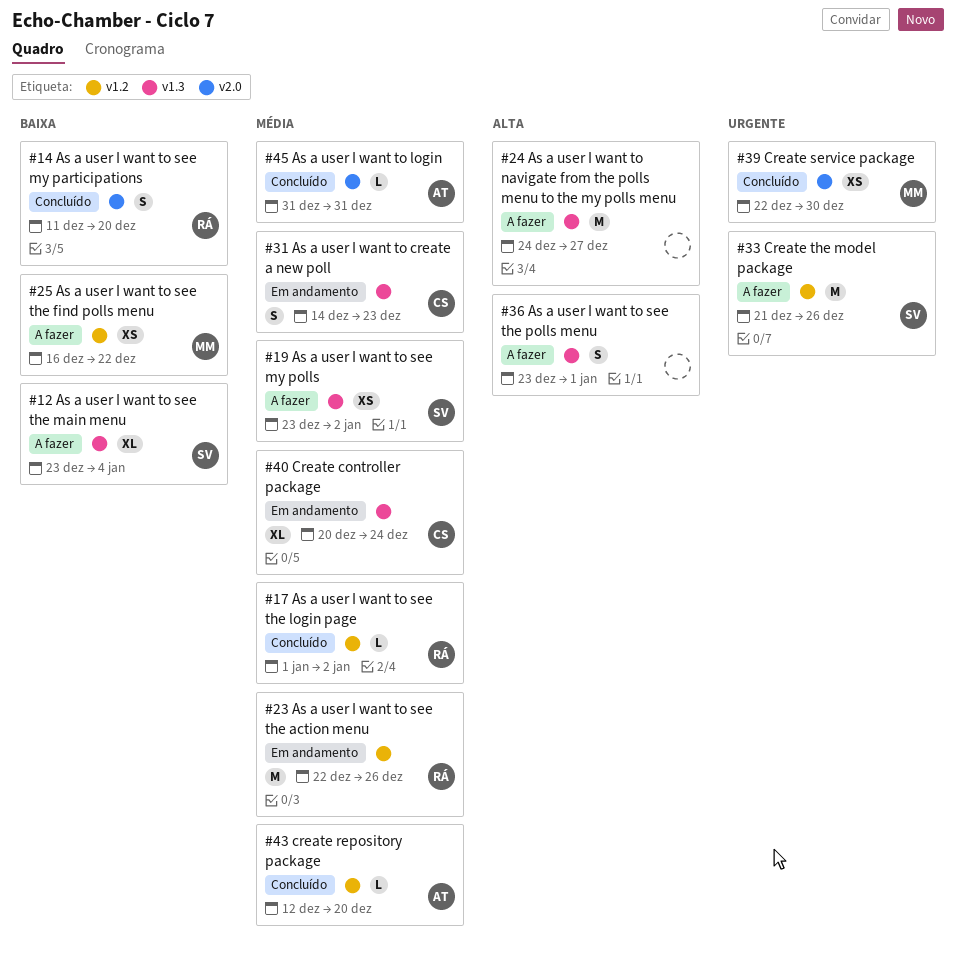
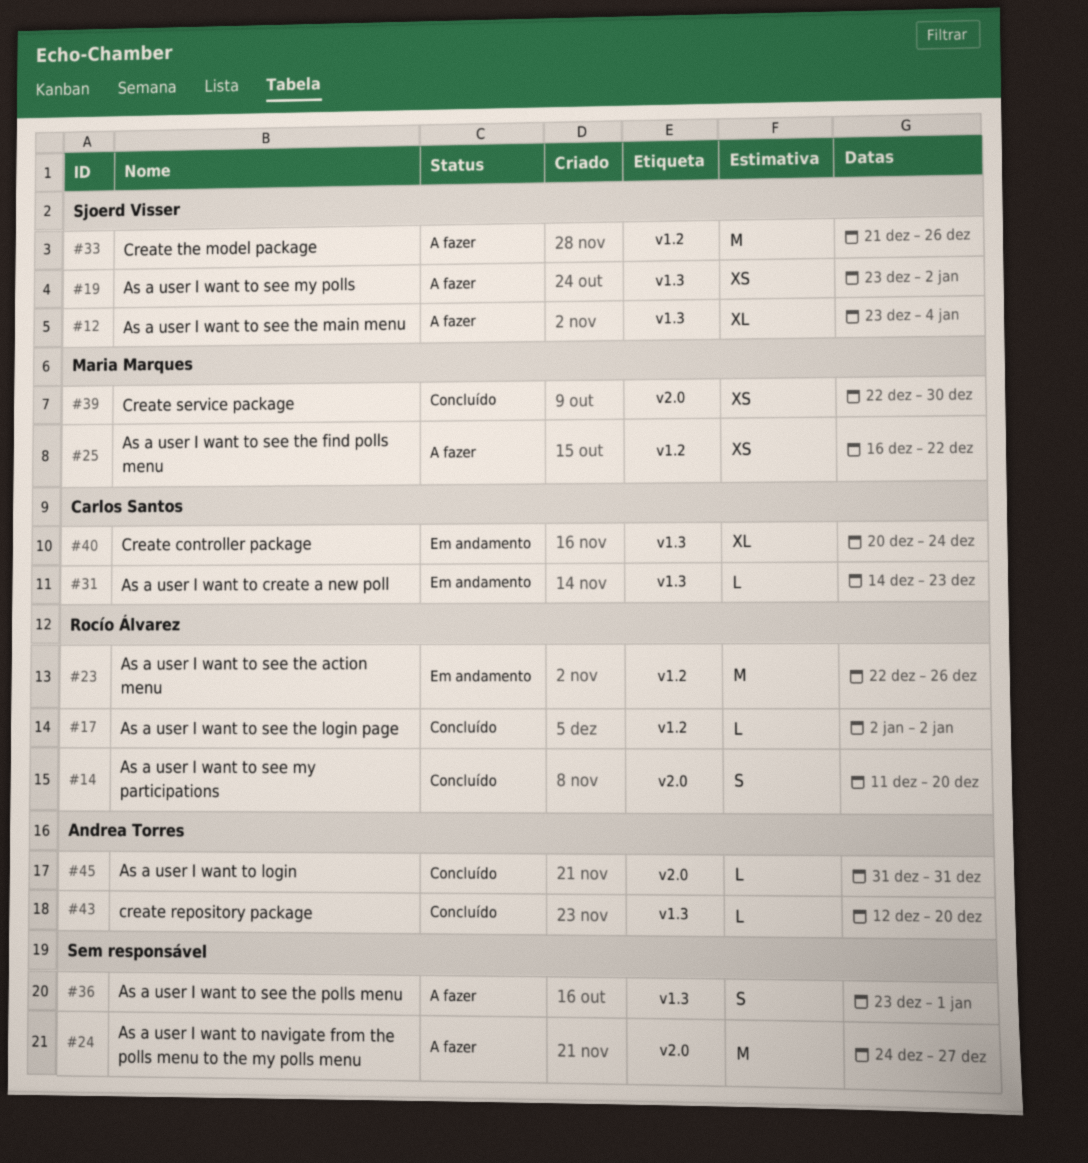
#17, start: Jan 1 -> Jan 2
#24, label: v1.3 -> v2.0
#31, estimate: S -> L
#43, label: v1.2 -> v1.3

